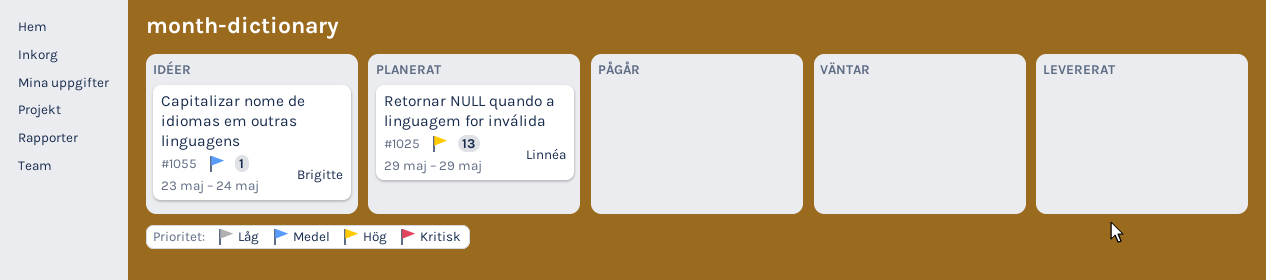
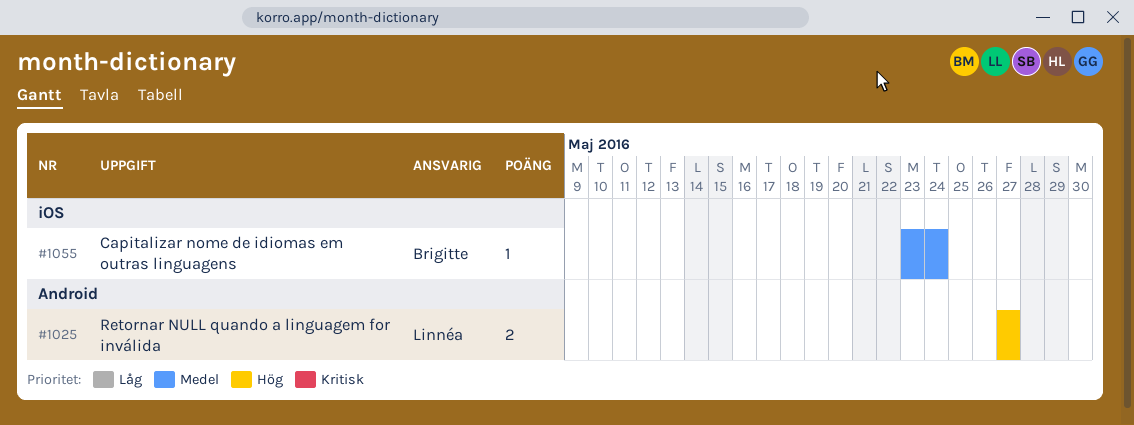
#1025, estimate: 13 -> 2
#1025, start: May 29 -> May 27
#1025, due: May 29 -> May 27

